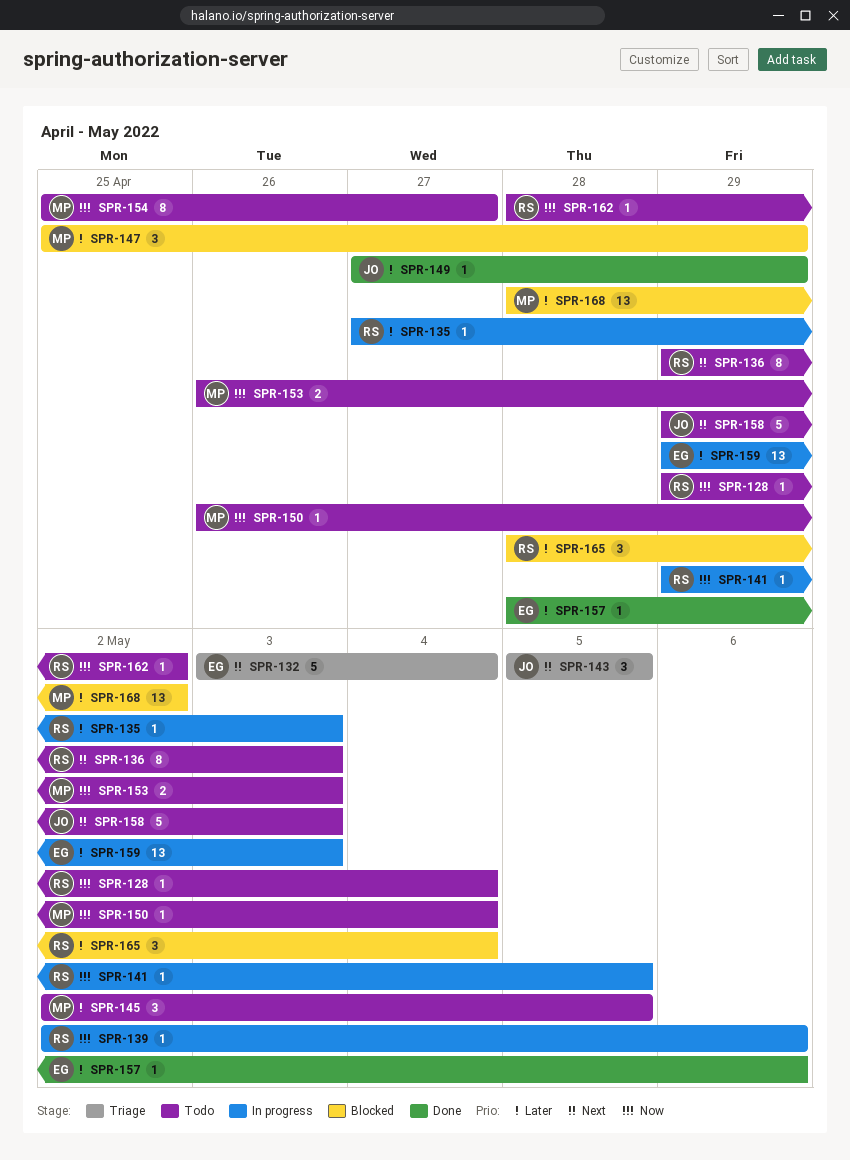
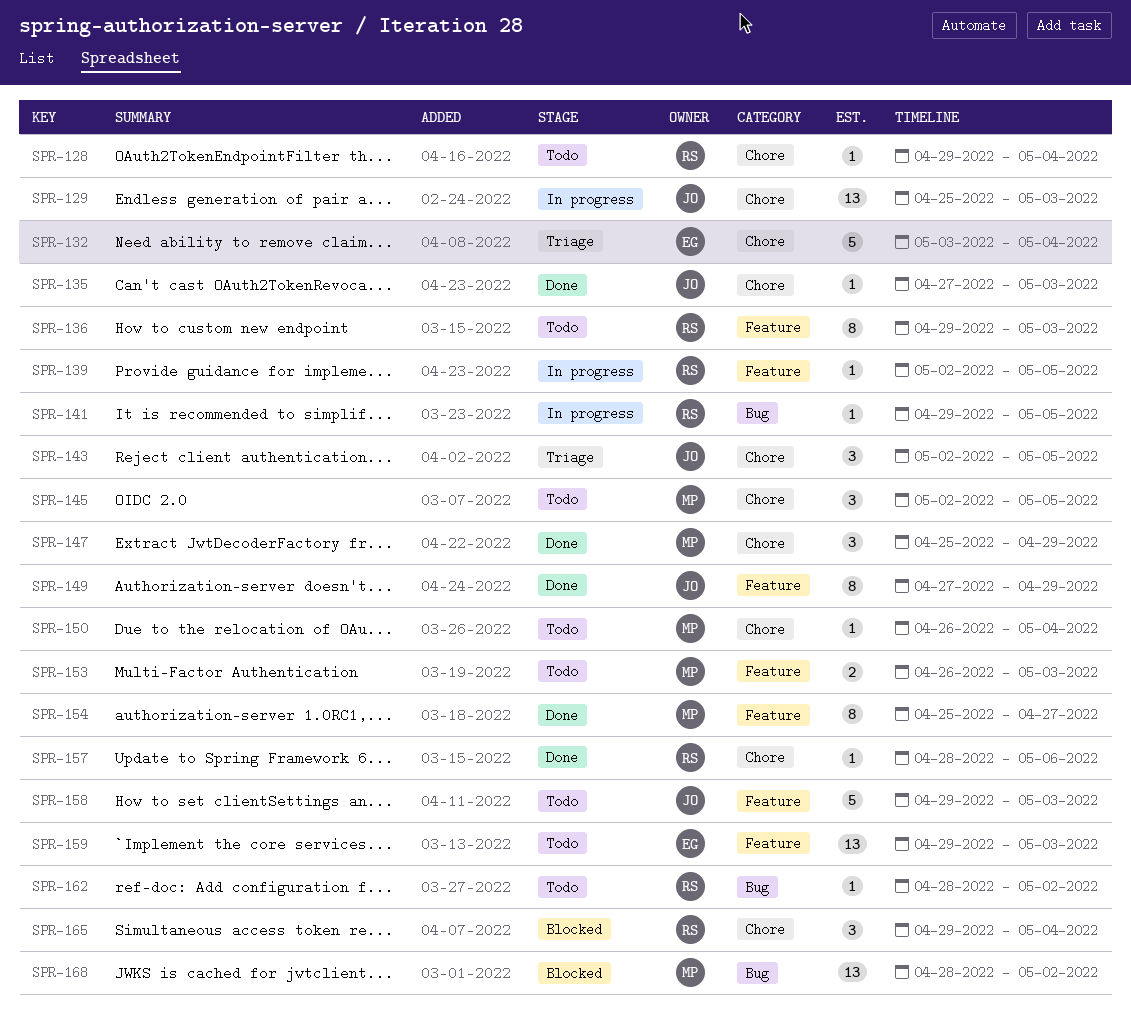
SPR-129: none -> present
SPR-135, status: In progress -> Done
SPR-135, owner: RS -> JO
SPR-139, due: May 6 -> May 5
SPR-143, start: May 5 -> May 2
SPR-147, status: Blocked -> Done
SPR-149, estimate: 1 -> 8
SPR-154, status: Todo -> Done
SPR-157, owner: EG -> RS
SPR-159, status: In progress -> Todo
SPR-165, start: Apr 28 -> Apr 29

